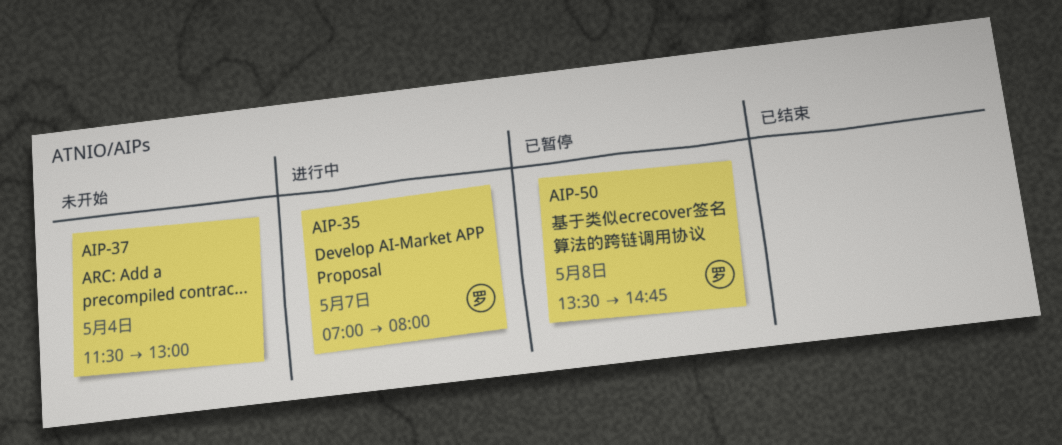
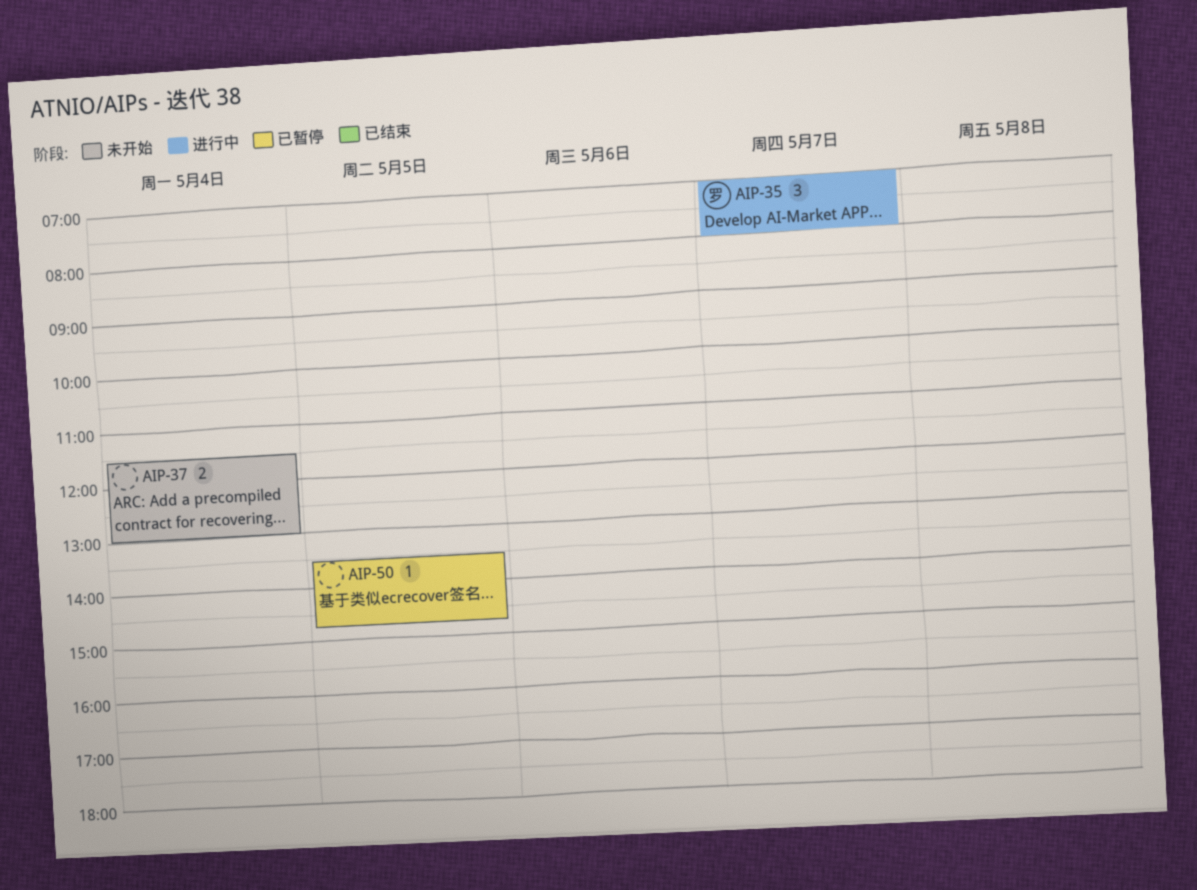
AIP-50, owner: 罗 -> none
AIP-50, day: May 8 -> May 5

